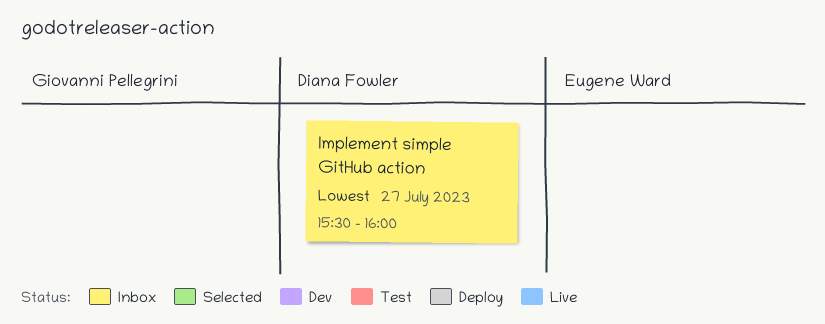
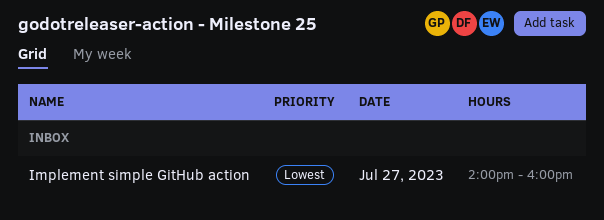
Implement simple GitHub action, begins: 15:30 -> 14:00

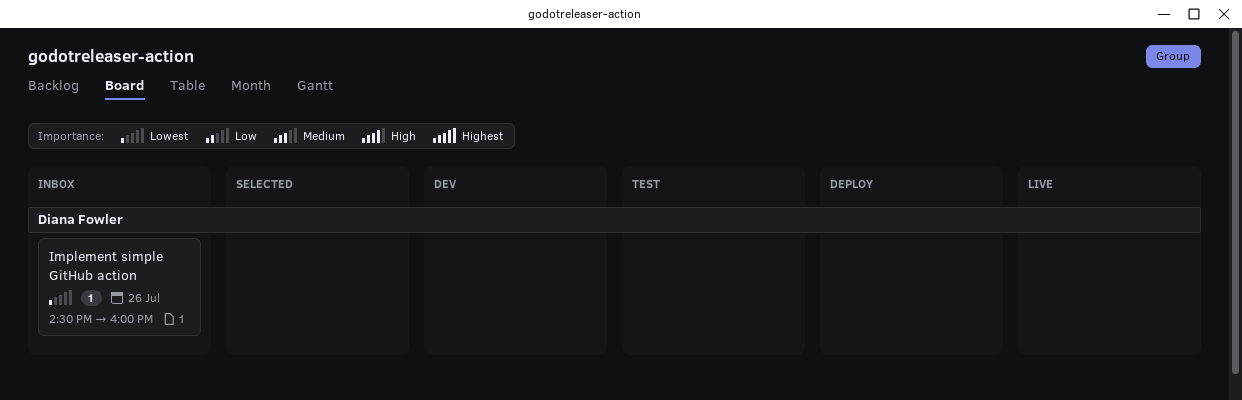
Implement simple GitHub action, day: Jul 27 -> Jul 26
Implement simple GitHub action, begins: 14:00 -> 14:30

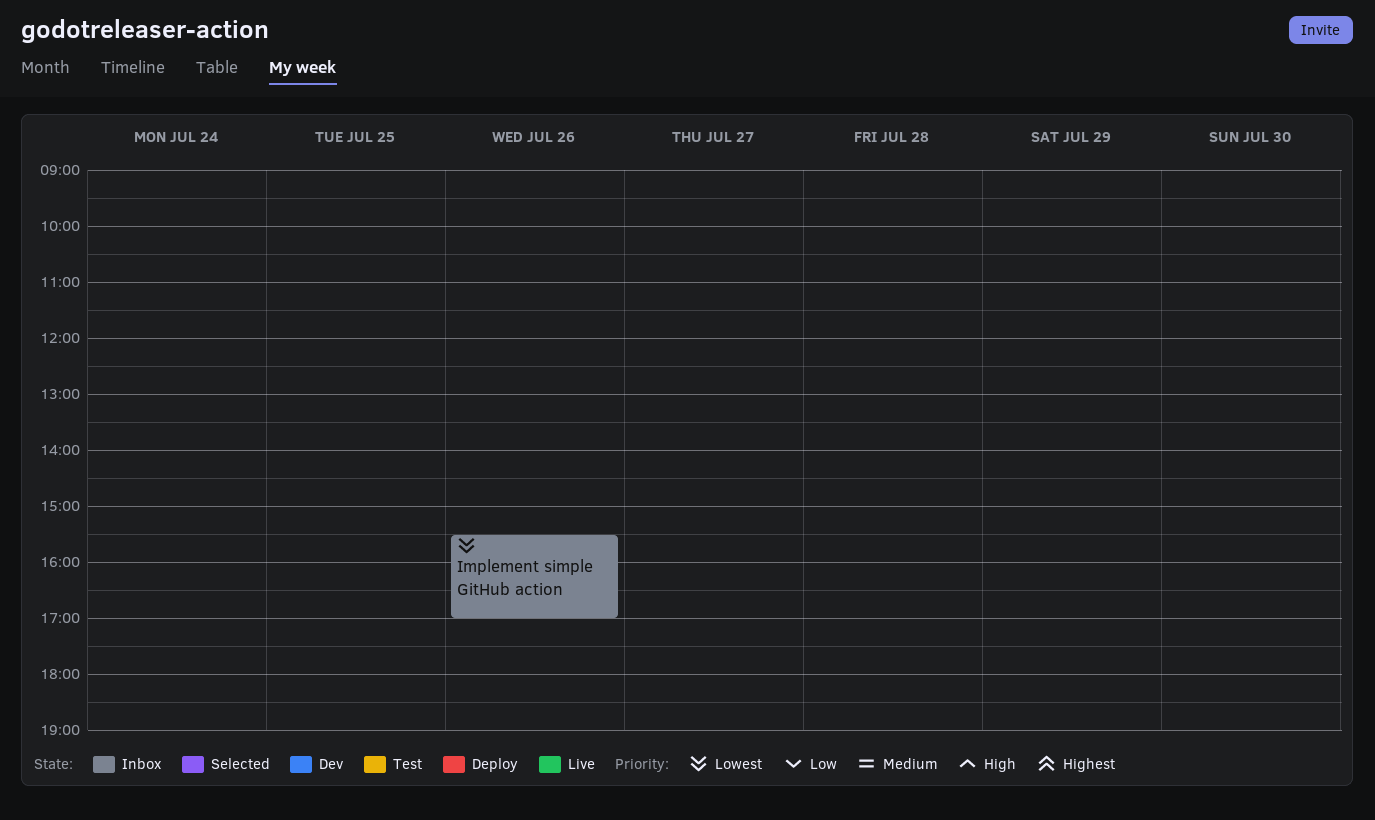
Implement simple GitHub action, begins: 14:30 -> 15:30
Implement simple GitHub action, ends: 16:00 -> 17:00

